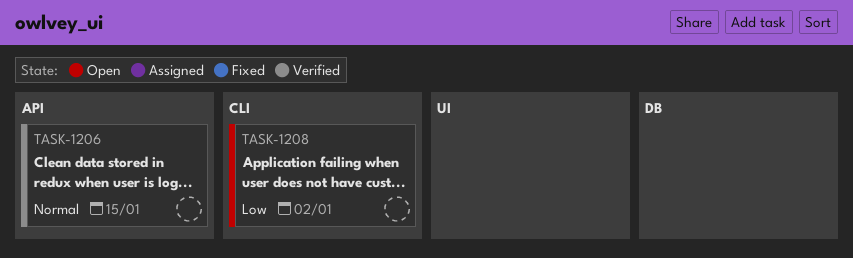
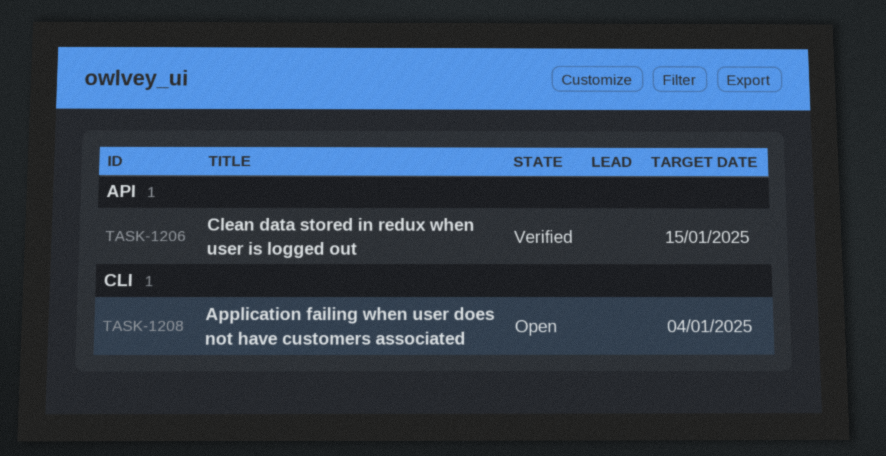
TASK-1208, due: Jan 2 -> Jan 4

